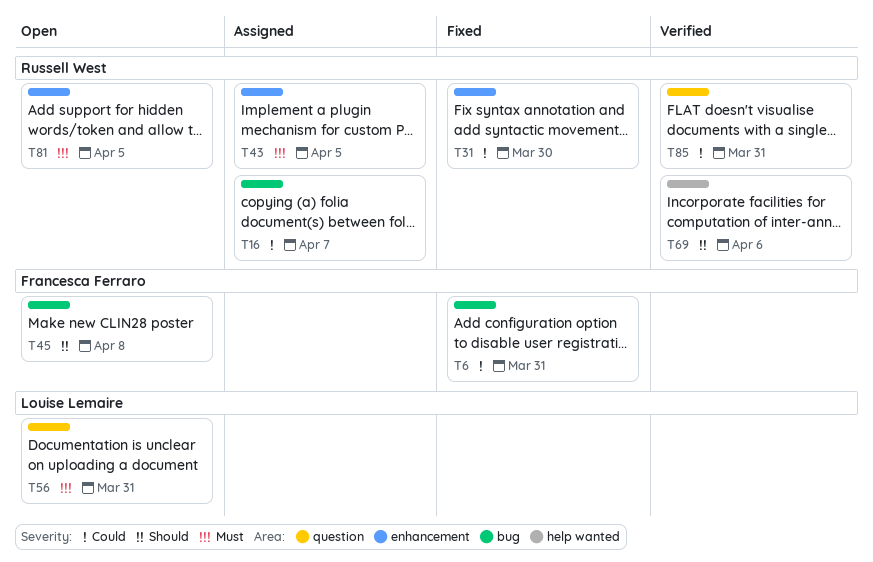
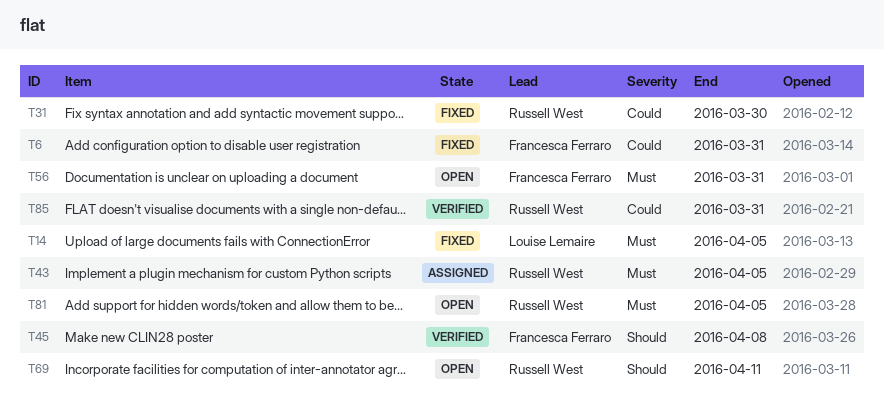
T14: none -> present
T16: present -> none
T45, status: Open -> Verified
T56, owner: Louise Lemaire -> Francesca Ferraro
T69, status: Verified -> Open
T69, due: Apr 6 -> Apr 11

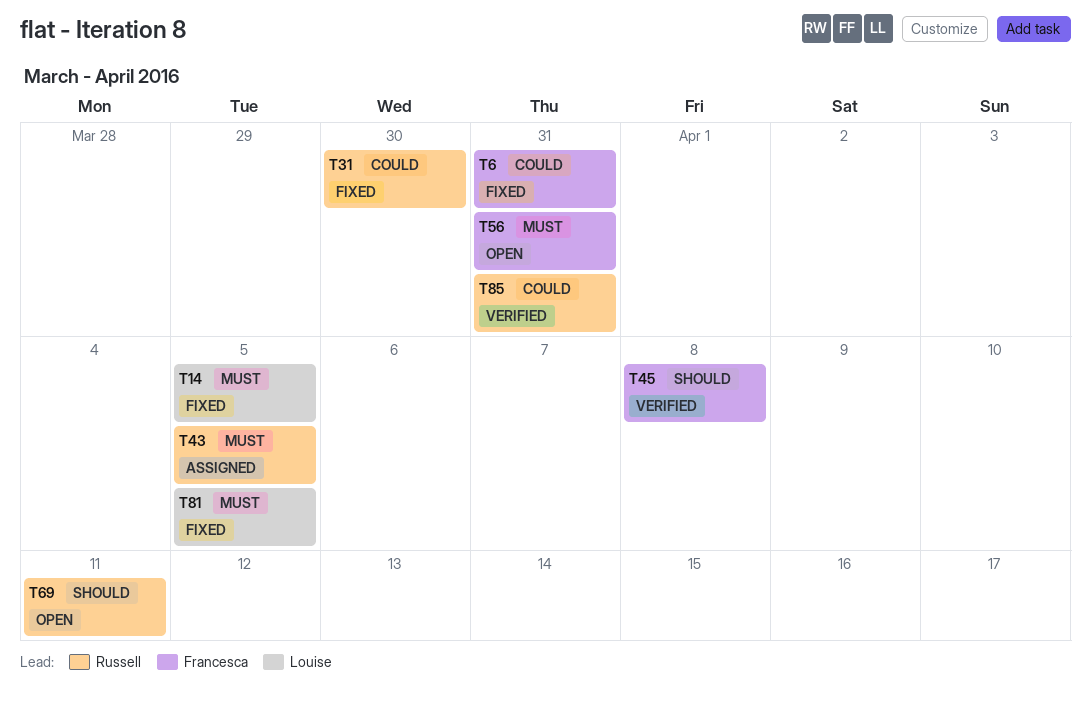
T81, status: Open -> Fixed
T81, owner: Russell West -> Louise Lemaire

